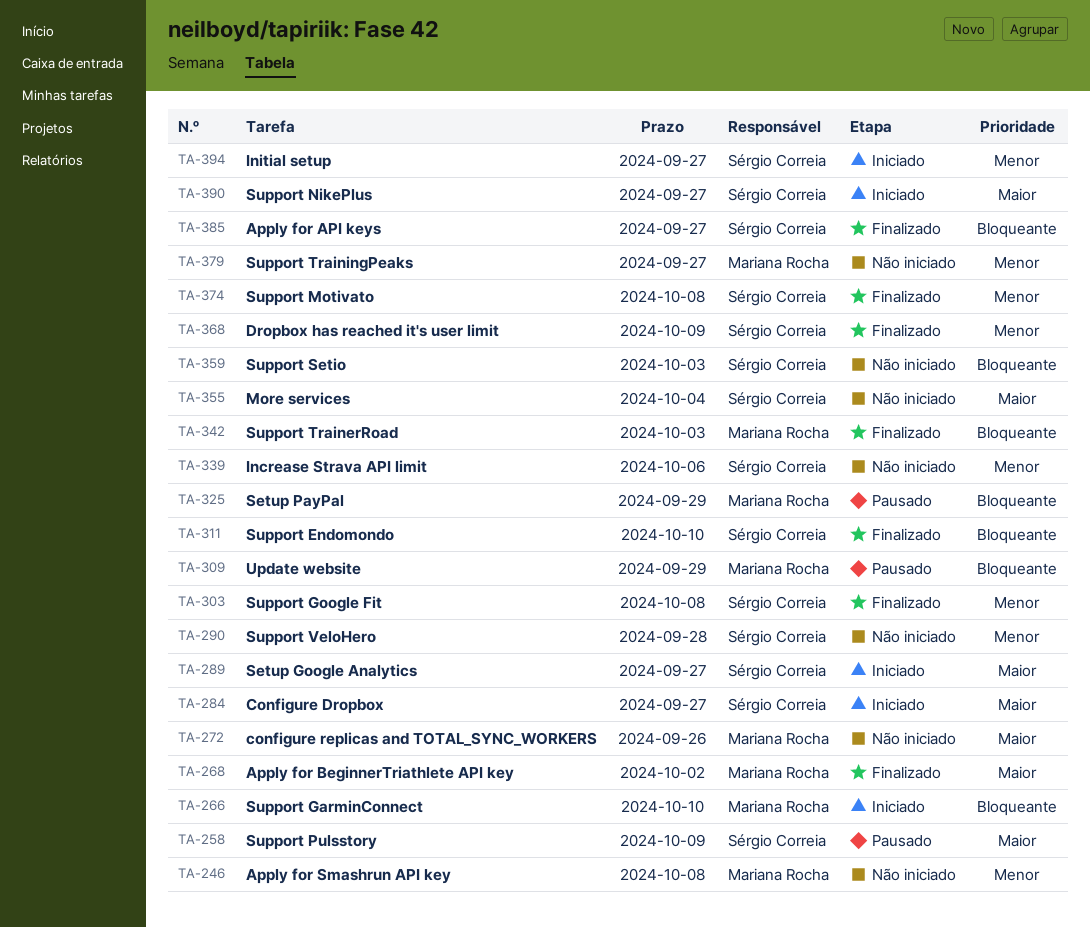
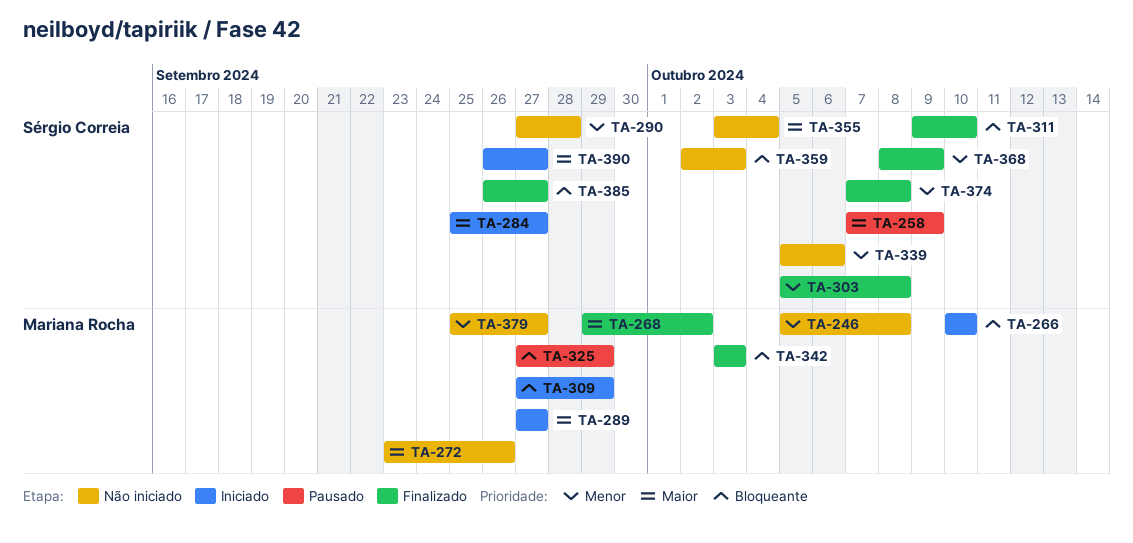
TA-289, owner: Sérgio Correia -> Mariana Rocha
TA-309, status: Pausado -> Iniciado
TA-394: present -> none

